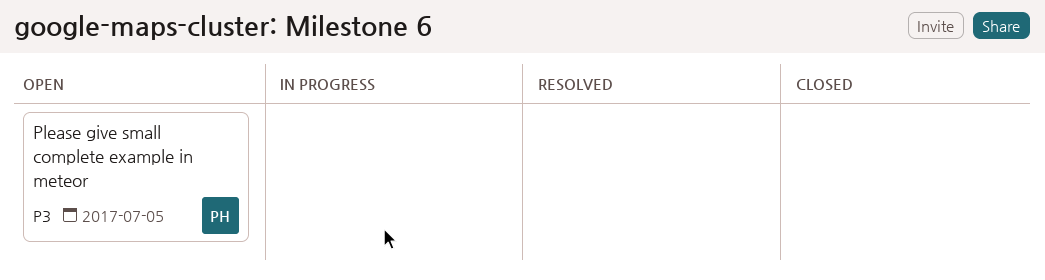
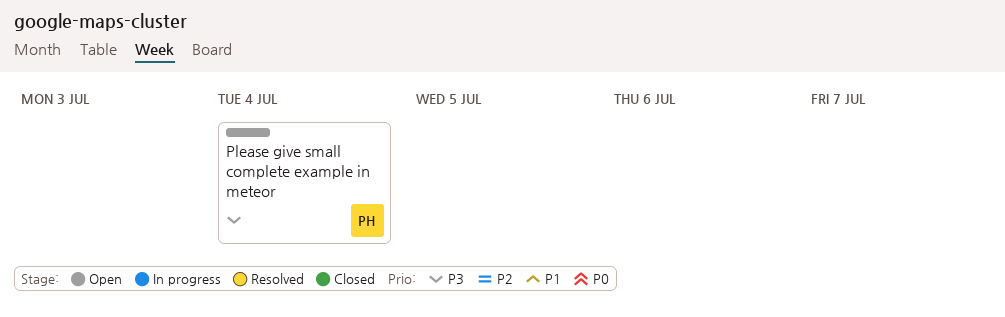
Please give small complete example in meteor, due: Jul 5 -> Jul 4

